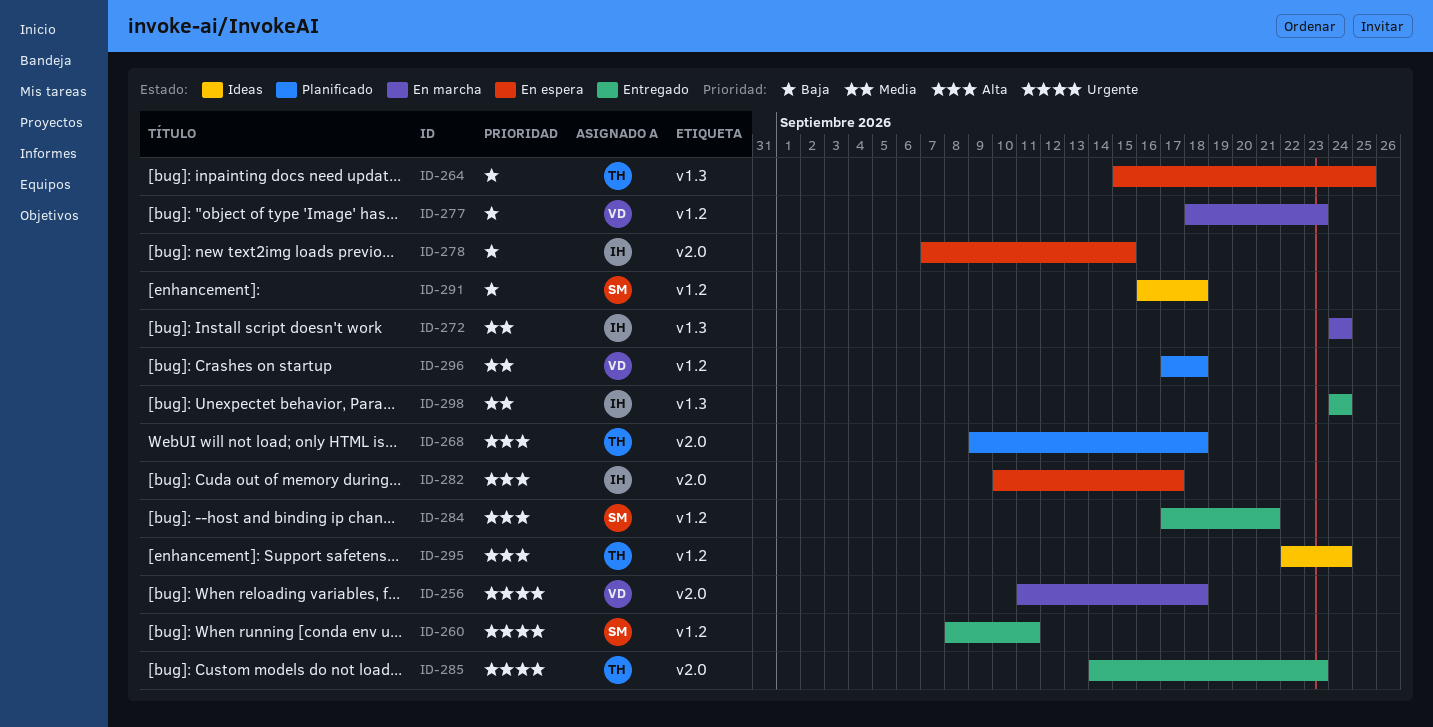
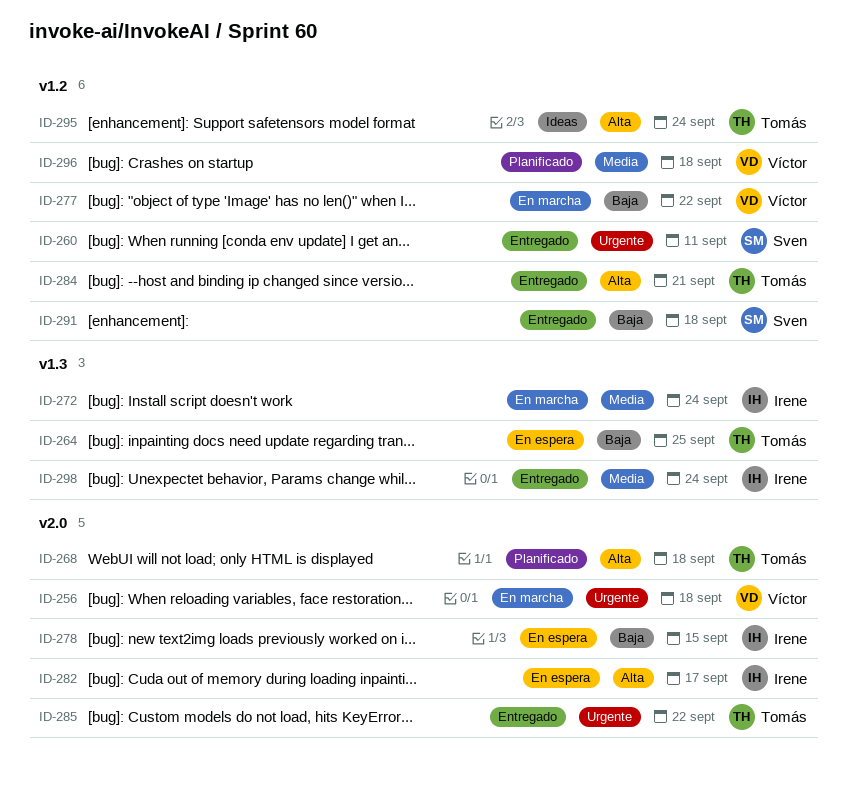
ID-277, due: Sep 23 -> Sep 22
ID-284, owner: Sven -> Tomás
ID-285, due: Sep 23 -> Sep 22
ID-291, status: Ideas -> Entregado

